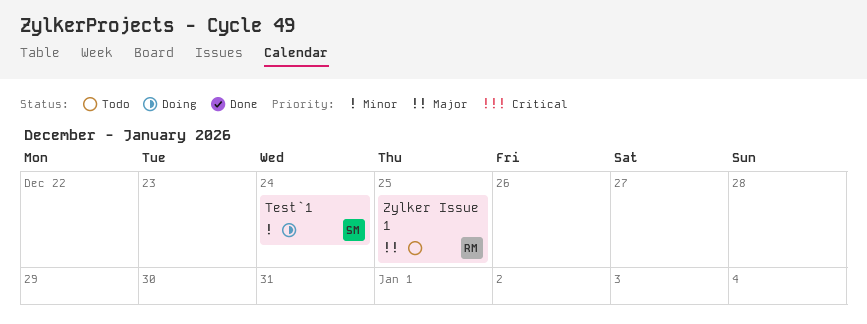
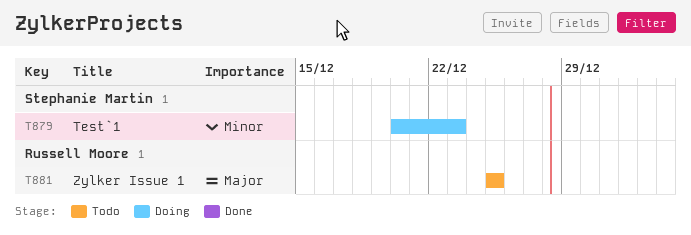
Test`1, due: Dec 24 -> Dec 23

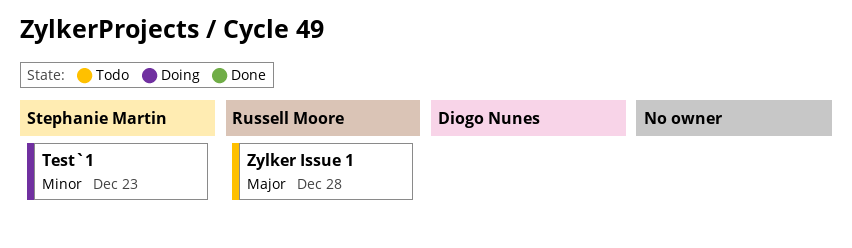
Zylker Issue 1, due: Dec 25 -> Dec 28

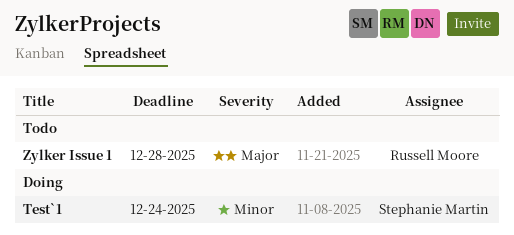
Test`1, due: Dec 23 -> Dec 24

